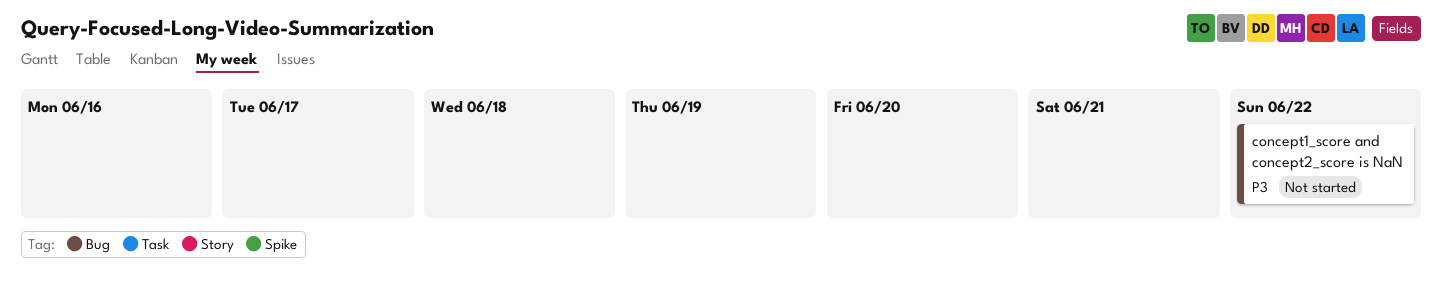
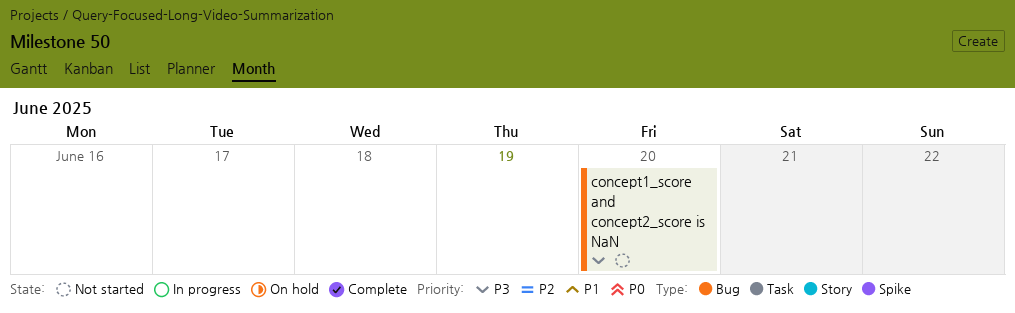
concept1_score and concept2_score is NaN, due: Jun 22 -> Jun 20

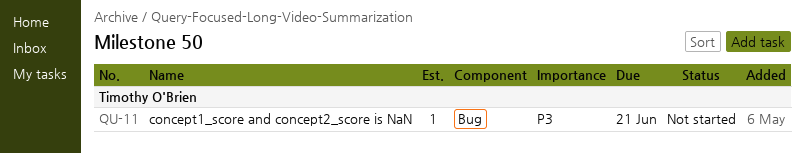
concept1_score and concept2_score is NaN, due: Jun 20 -> Jun 21

